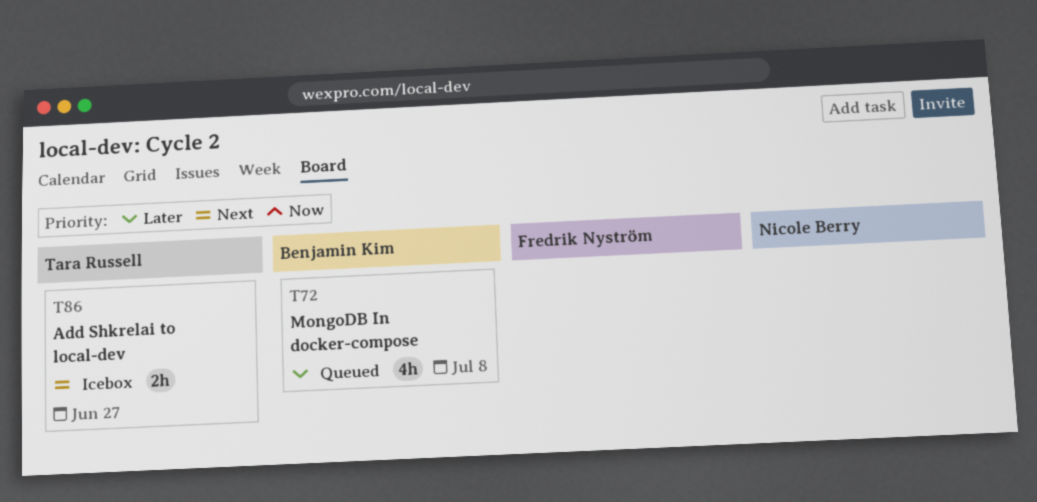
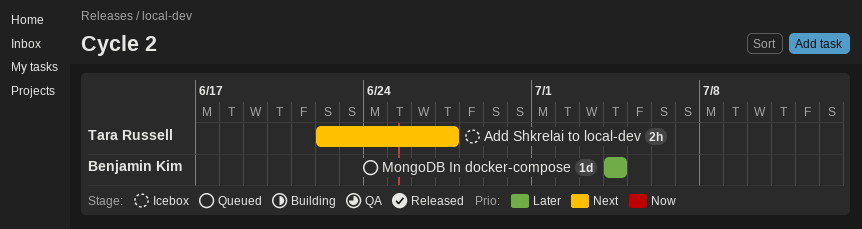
MongoDB In docker-compose, estimate: 4h -> 1d
MongoDB In docker-compose, due: Jul 8 -> Jul 4

